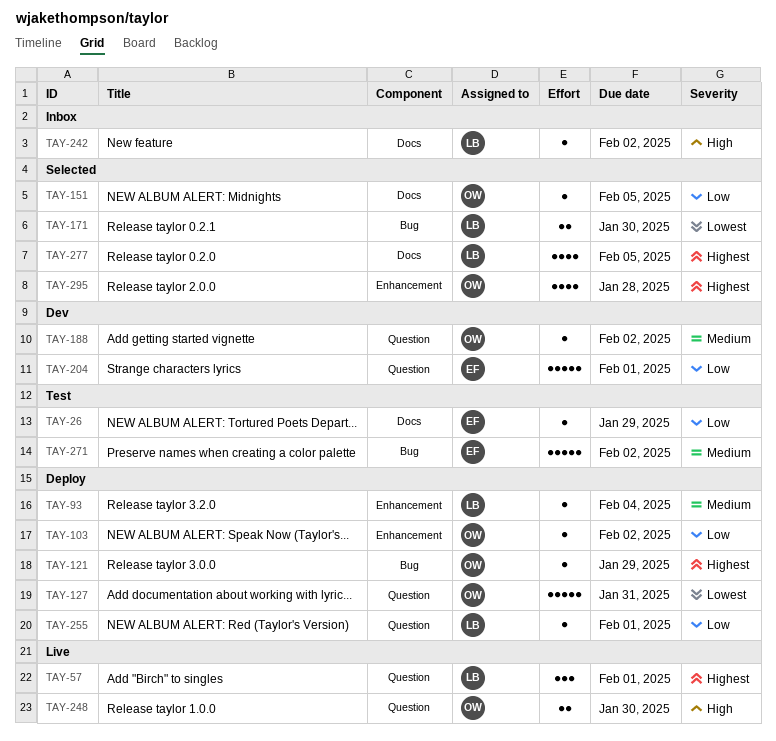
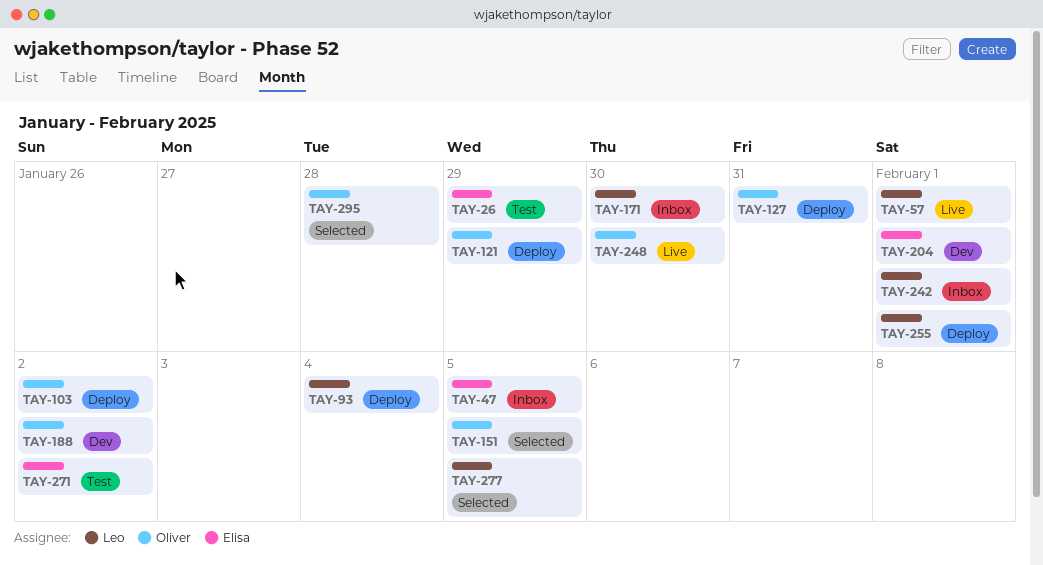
TAY-47: none -> present
TAY-171, status: Selected -> Inbox
TAY-242, due: Feb 2 -> Feb 1

